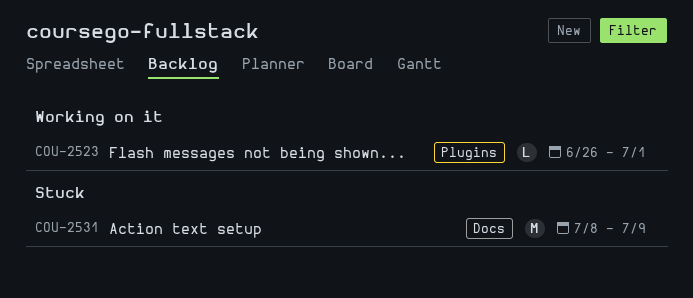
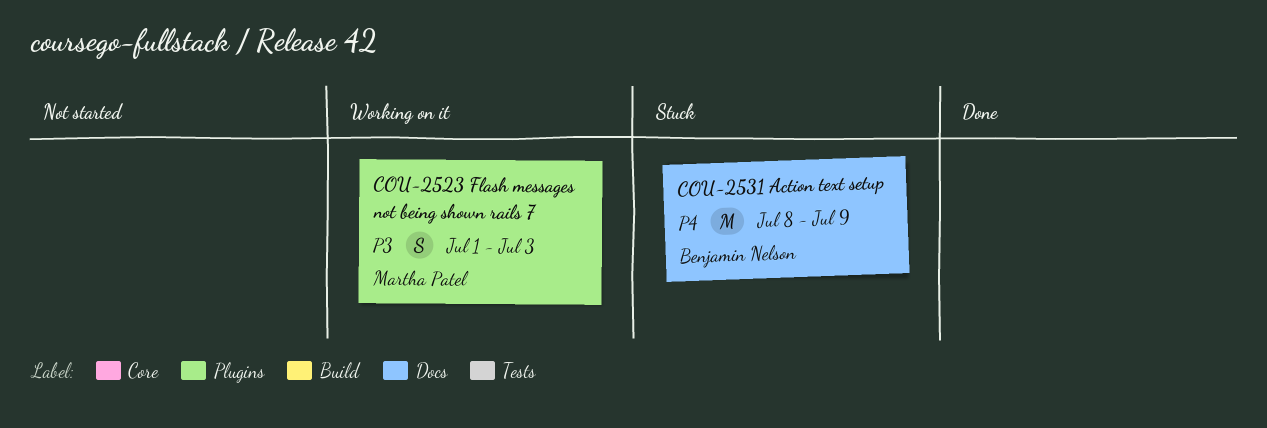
COU-2523, estimate: L -> S
COU-2523, start: Jun 26 -> Jul 1
COU-2523, due: Jul 1 -> Jul 3

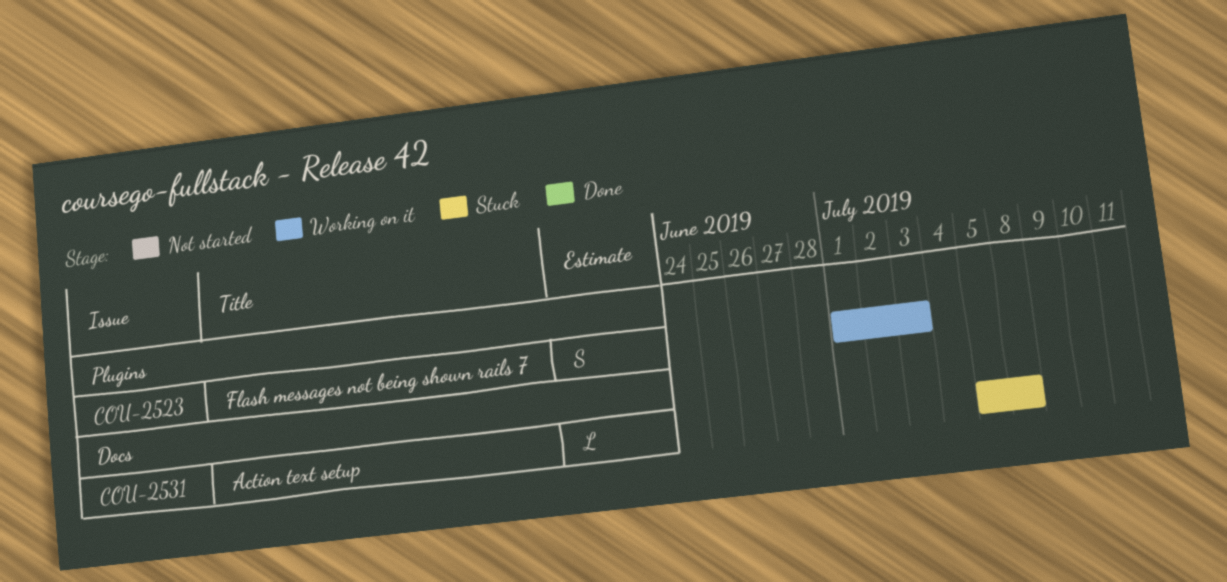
COU-2531, estimate: M -> L
COU-2531, start: Jul 8 -> Jul 5
COU-2531, due: Jul 9 -> Jul 8

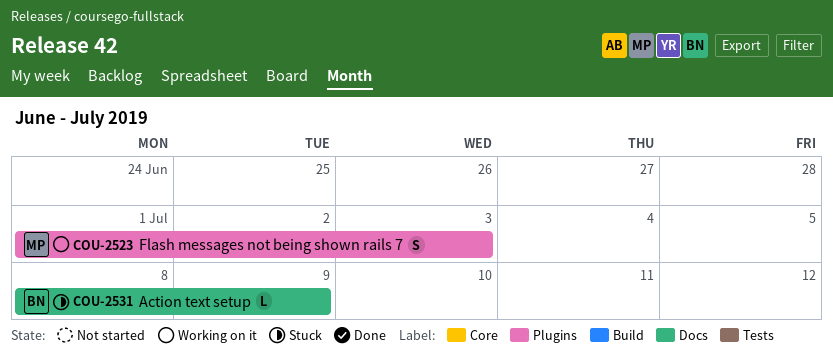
COU-2531, start: Jul 5 -> Jul 8
COU-2531, due: Jul 8 -> Jul 9

